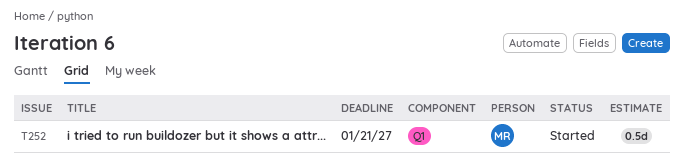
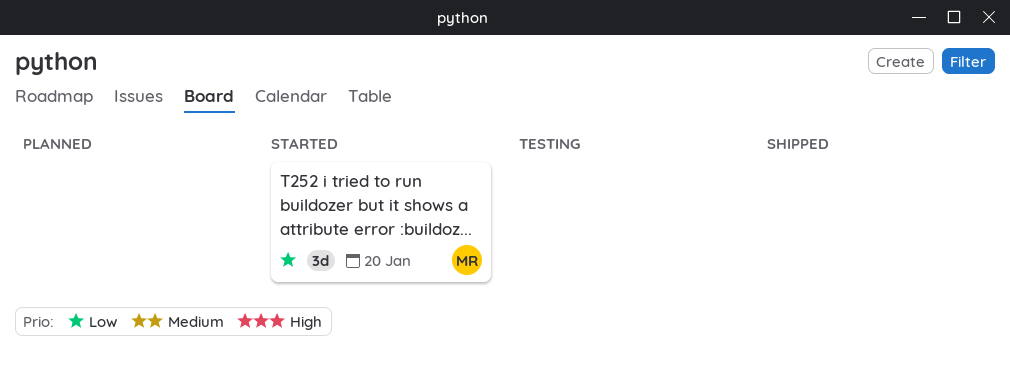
T252, estimate: 0.5d -> 3d
T252, due: Jan 21 -> Jan 20

